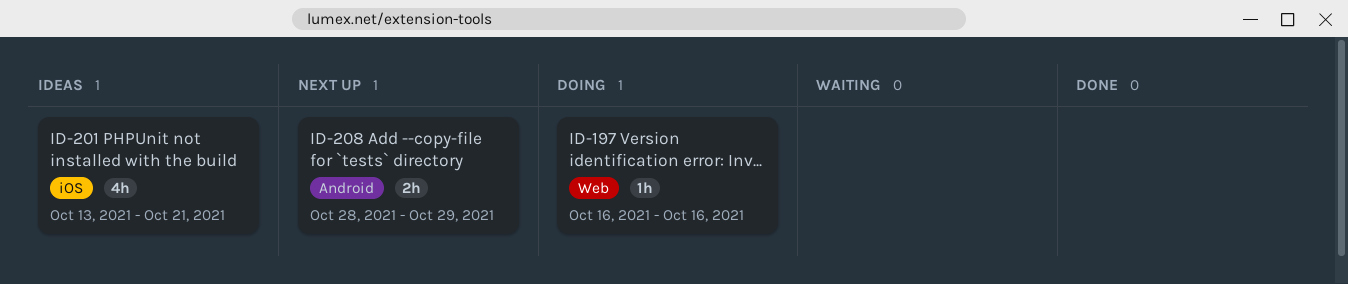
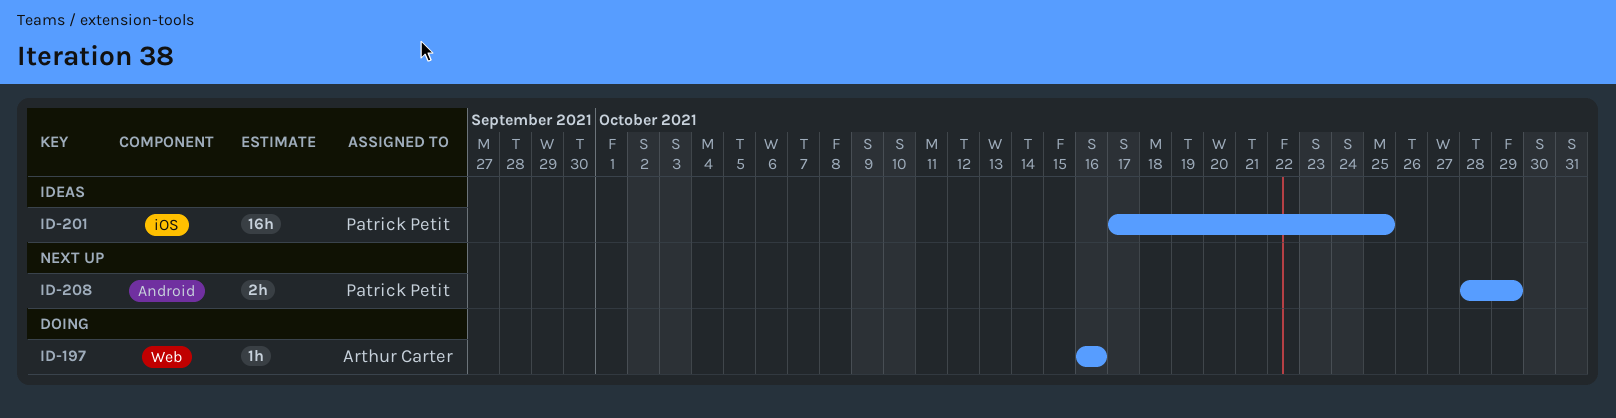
ID-201, estimate: 4h -> 16h
ID-201, start: Oct 13 -> Oct 17
ID-201, due: Oct 21 -> Oct 25

